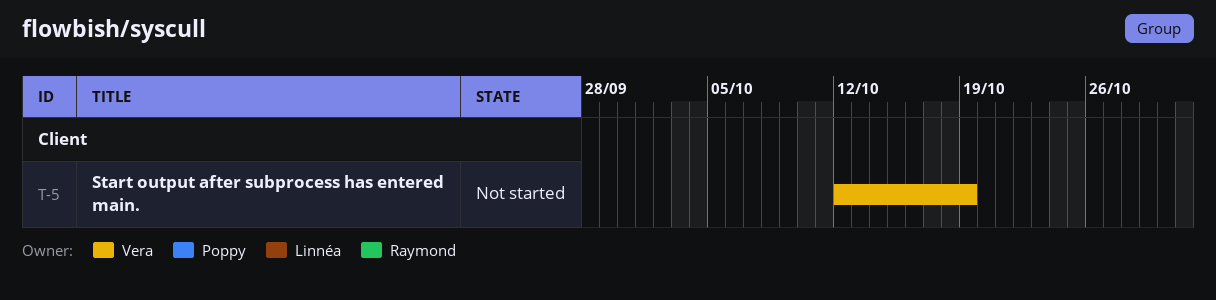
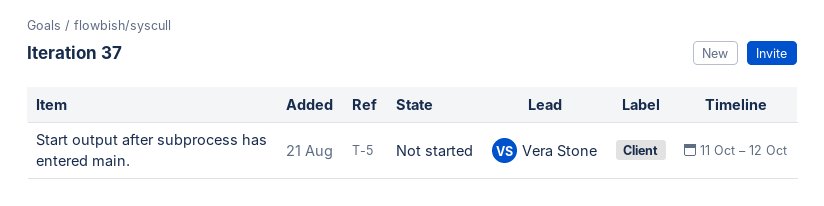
T-5, start: Oct 12 -> Oct 11
T-5, due: Oct 19 -> Oct 12

